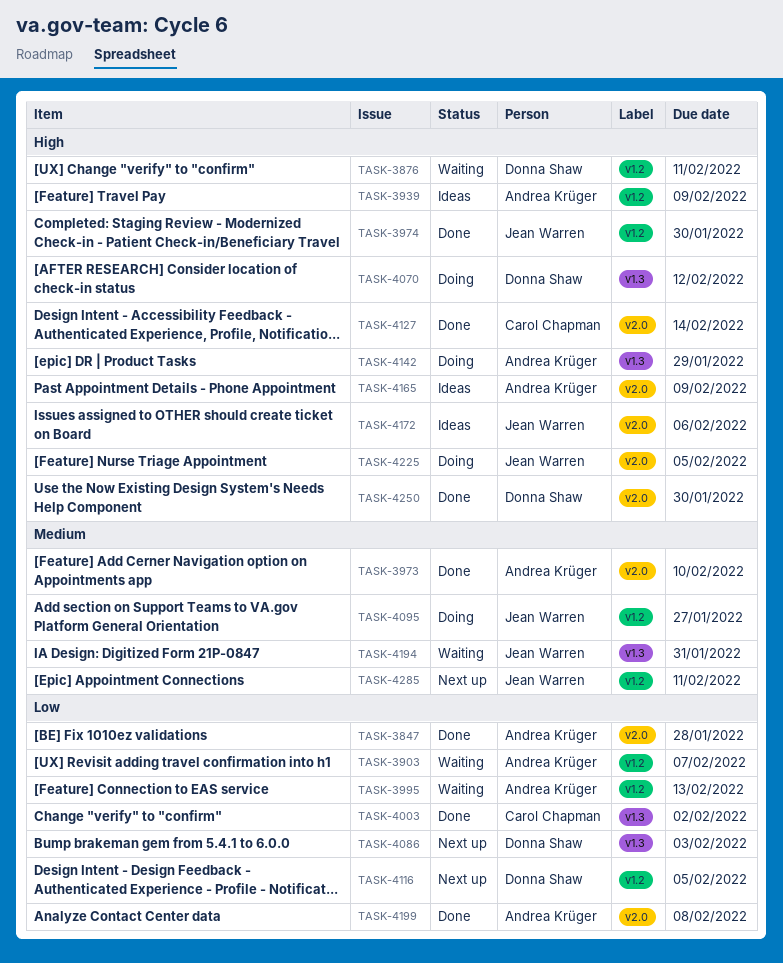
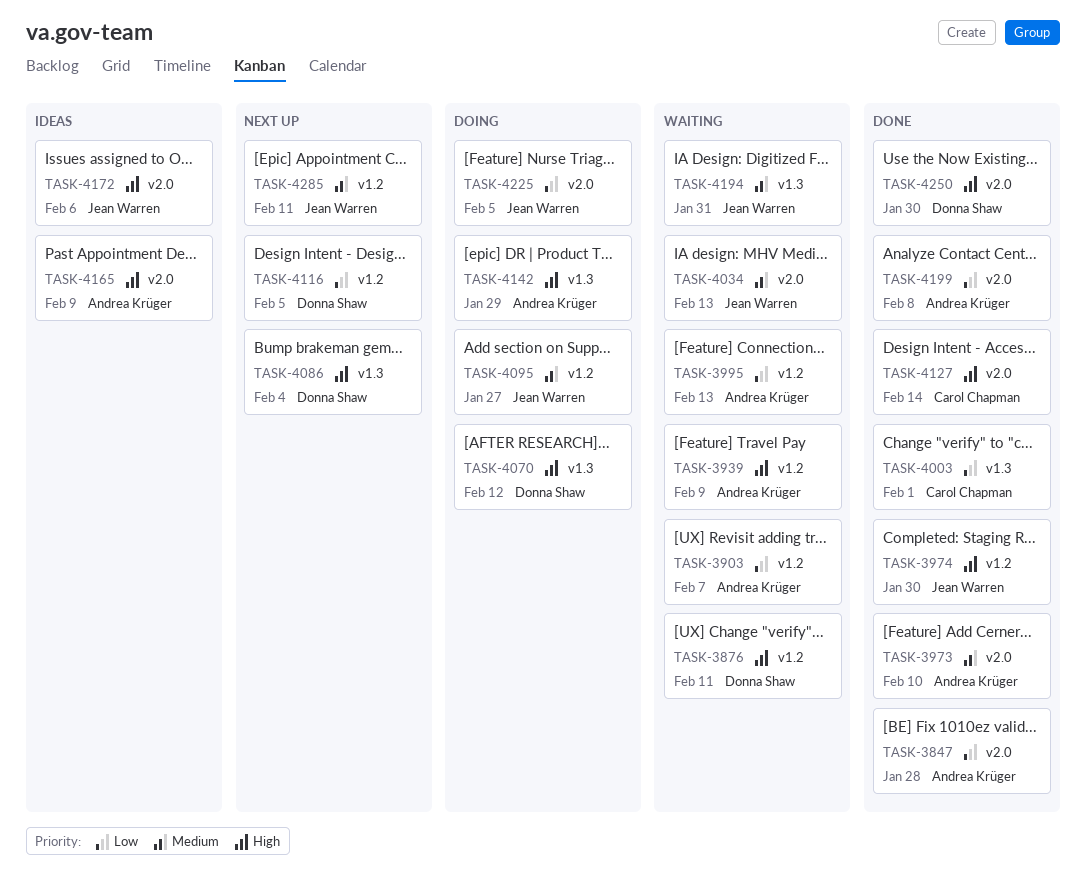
TASK-3939, status: Ideas -> Waiting
TASK-4003, due: Feb 2 -> Feb 1
TASK-4034: none -> present
TASK-4086, priority: Low -> High
TASK-4086, due: Feb 3 -> Feb 4
TASK-4225, priority: High -> Low

